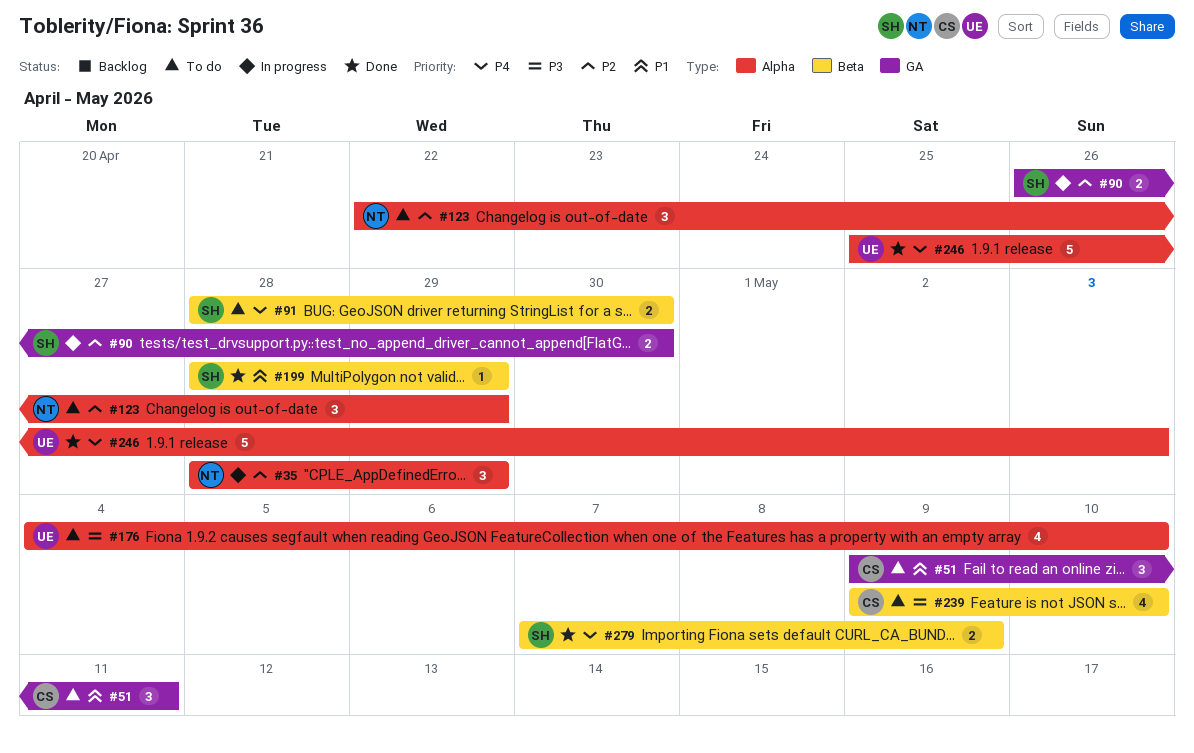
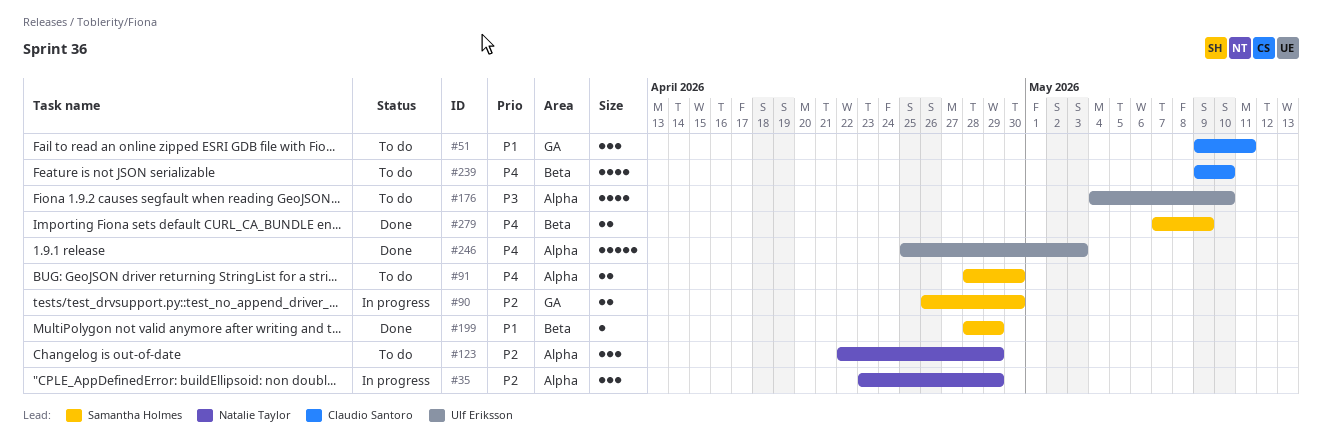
#35, start: Apr 28 -> Apr 23
#91, label: Beta -> Alpha
#239, priority: P3 -> P4

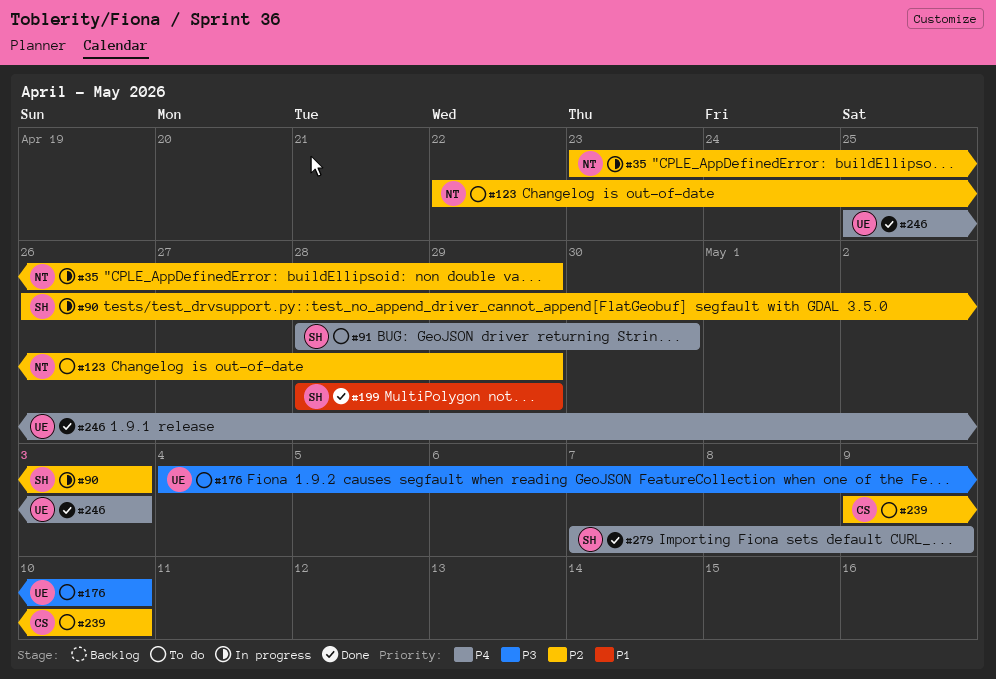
#51: present -> none
#90, due: Apr 30 -> May 3
#239, priority: P4 -> P2

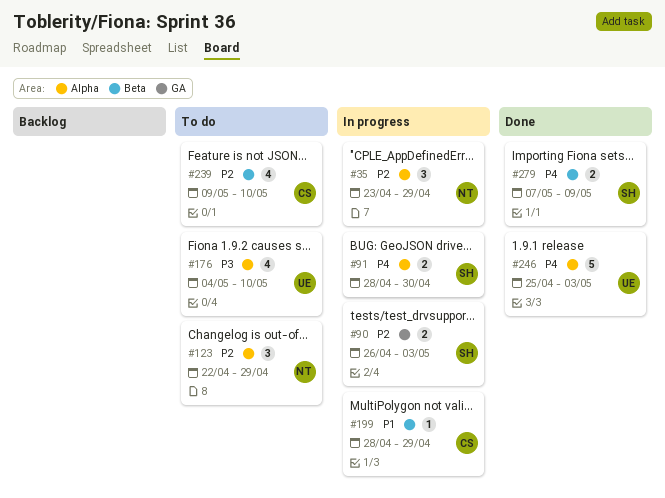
#91, status: To do -> In progress
#199, status: Done -> In progress
#199, owner: SH -> CS

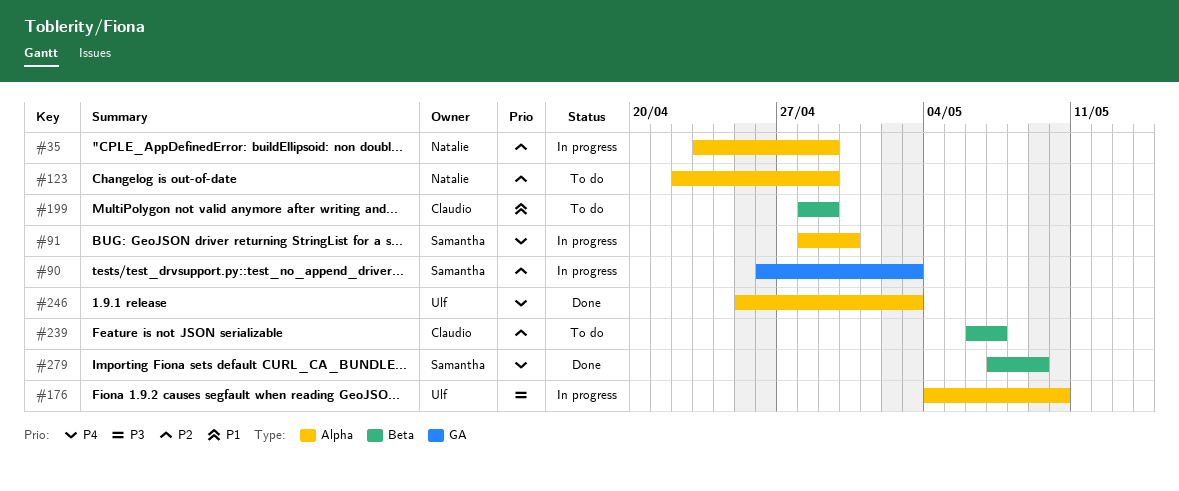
#176, status: To do -> In progress
#199, status: In progress -> To do
#239, start: May 9 -> May 6
#239, due: May 10 -> May 7

